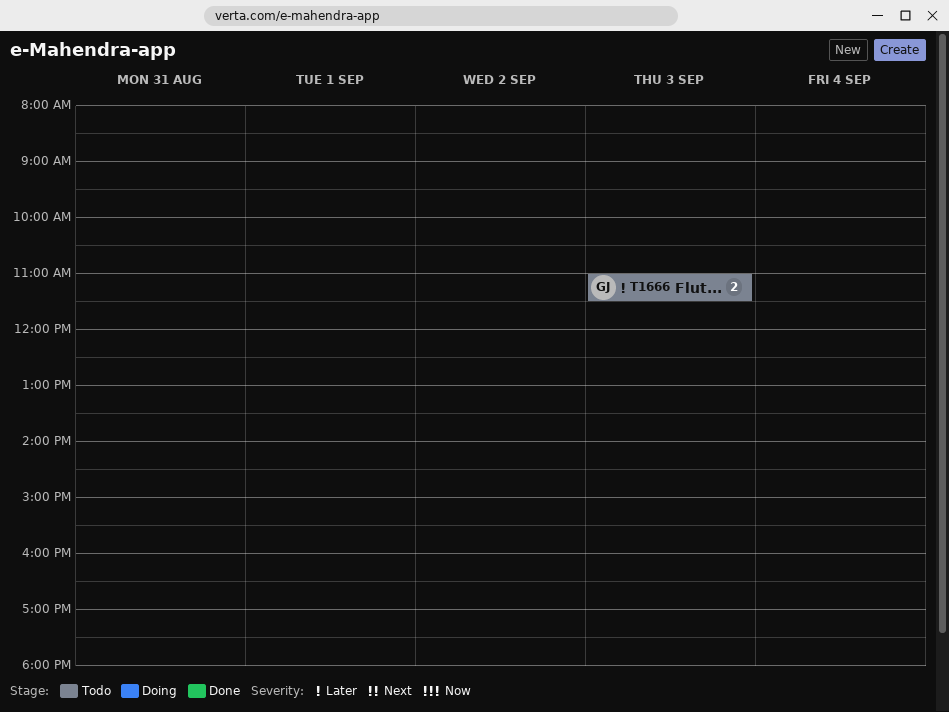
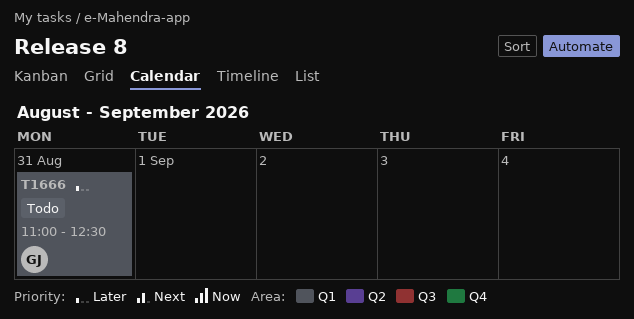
T1666, day: Sep 3 -> Aug 31
T1666, ends: 11:30 -> 12:30

